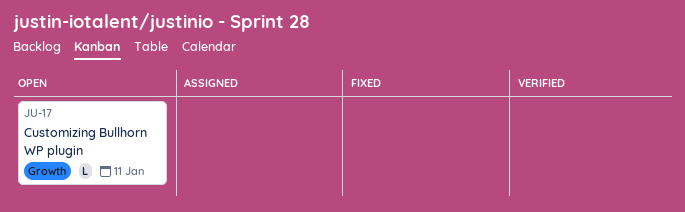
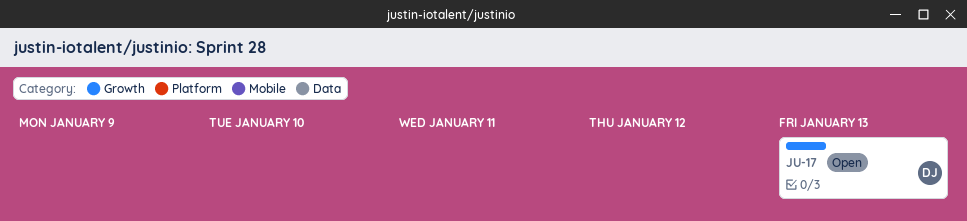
JU-17, due: Jan 11 -> Jan 13

